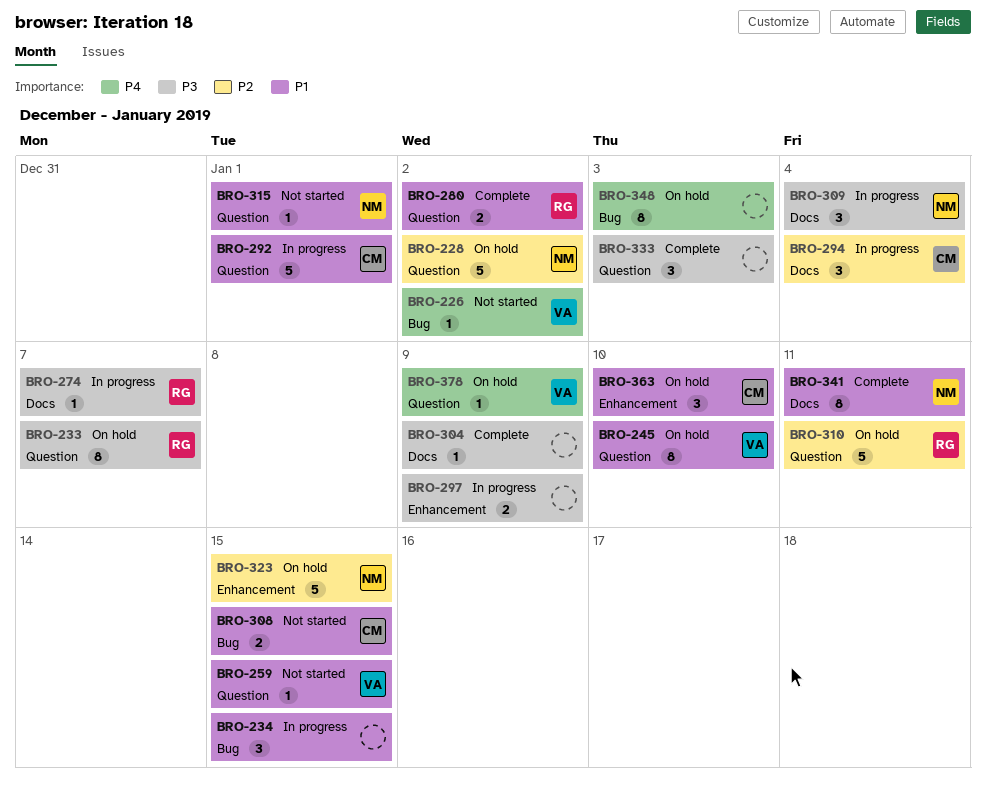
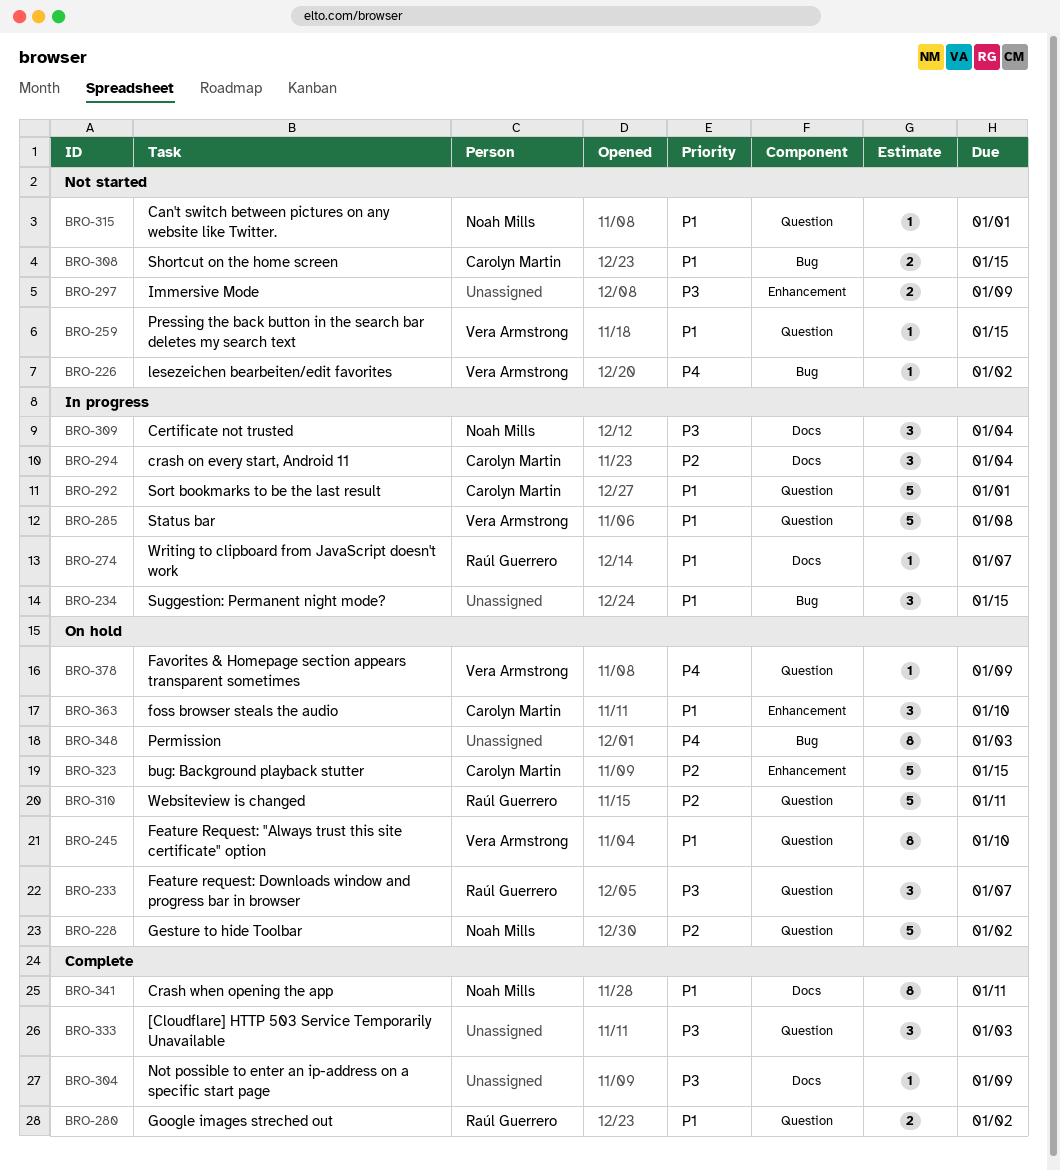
BRO-233, estimate: 8 -> 3
BRO-274, priority: P3 -> P1
BRO-285: none -> present
BRO-297, status: In progress -> Not started
BRO-323, owner: Noah Mills -> Carolyn Martin

